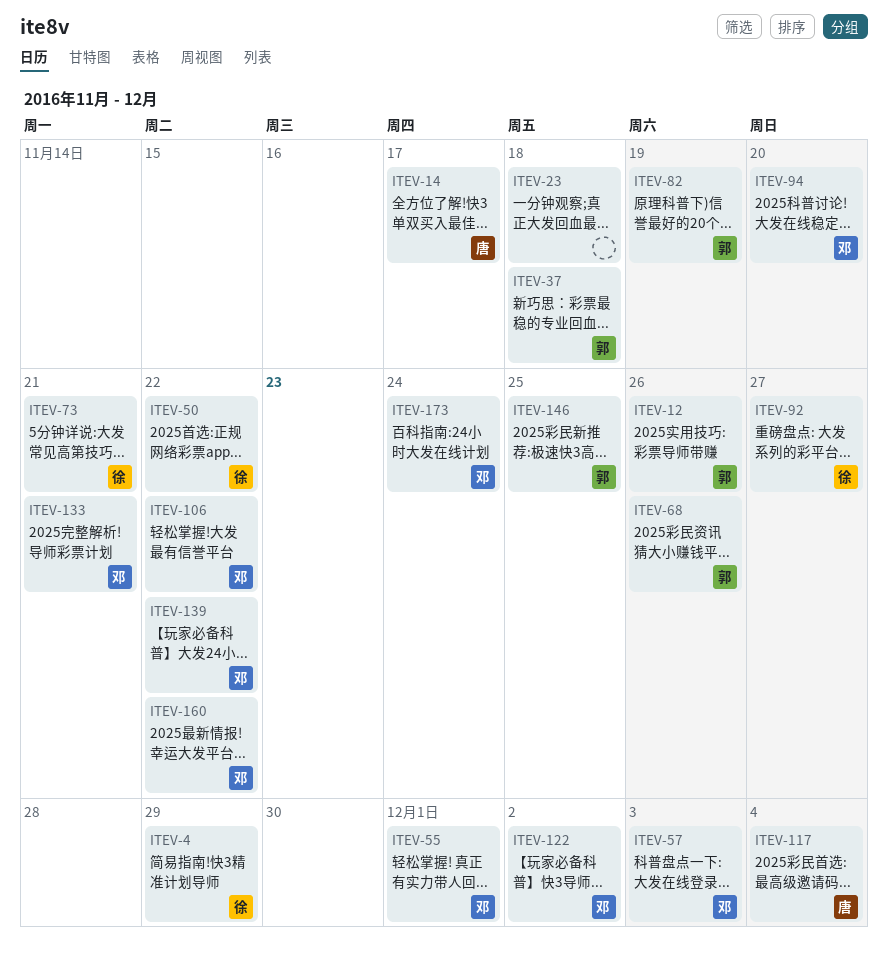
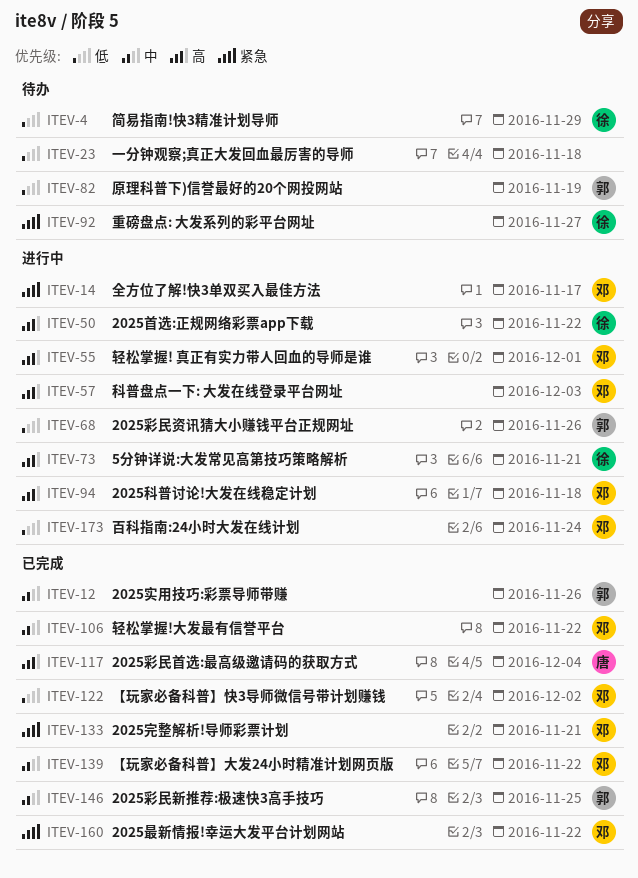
ITEV-14, owner: 唐 -> 邓
ITEV-37: present -> none
ITEV-94, due: Nov 20 -> Nov 18

